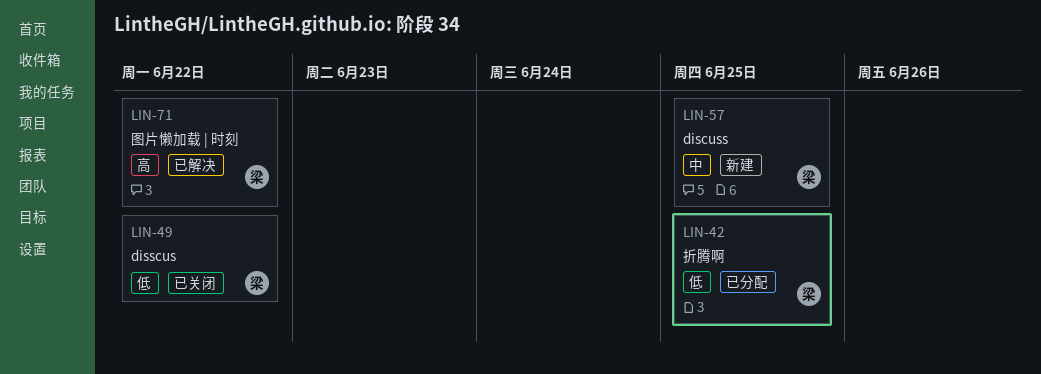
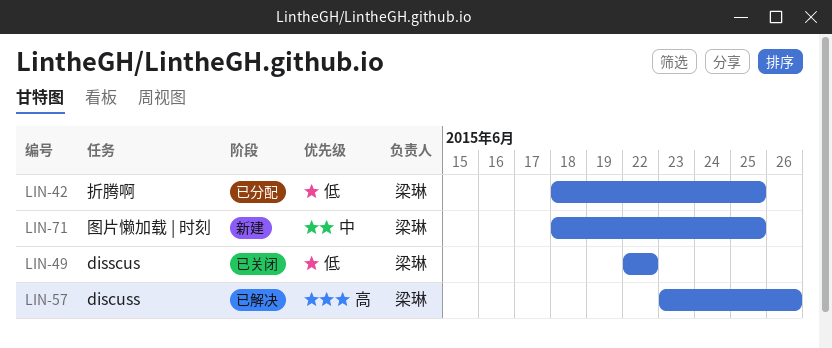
LIN-57, status: 新建 -> 已解决
LIN-57, priority: 中 -> 高
LIN-57, due: Jun 25 -> Jun 26
LIN-71, status: 已解决 -> 新建
LIN-71, priority: 高 -> 中
LIN-71, due: Jun 22 -> Jun 25

